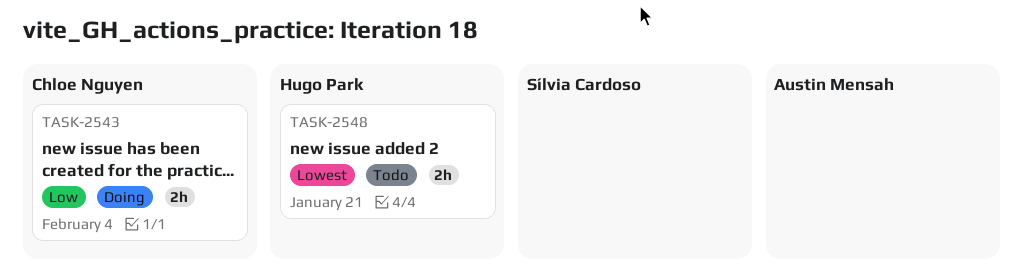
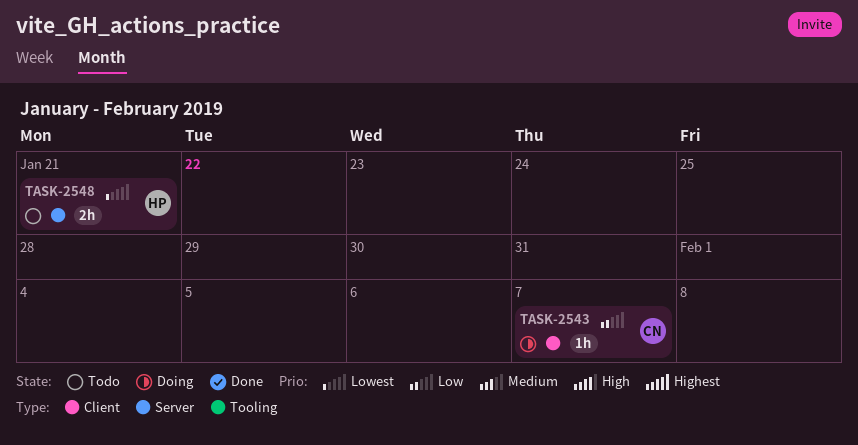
TASK-2543, estimate: 2h -> 1h
TASK-2543, due: Feb 4 -> Feb 7

